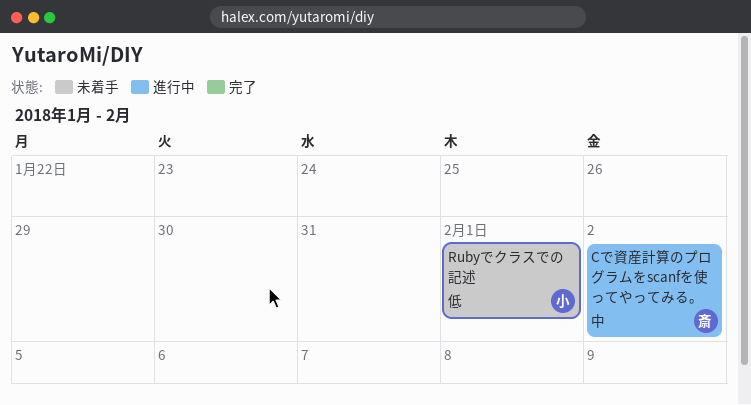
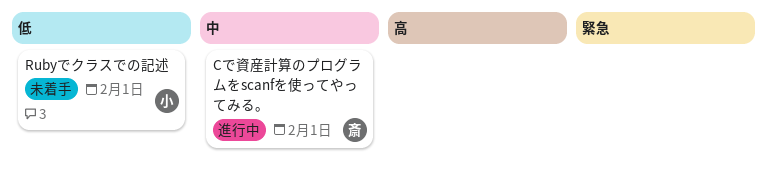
Cで資産計算のプログラムをscanfを使ってやってみる。, due: Feb 2 -> Feb 1

